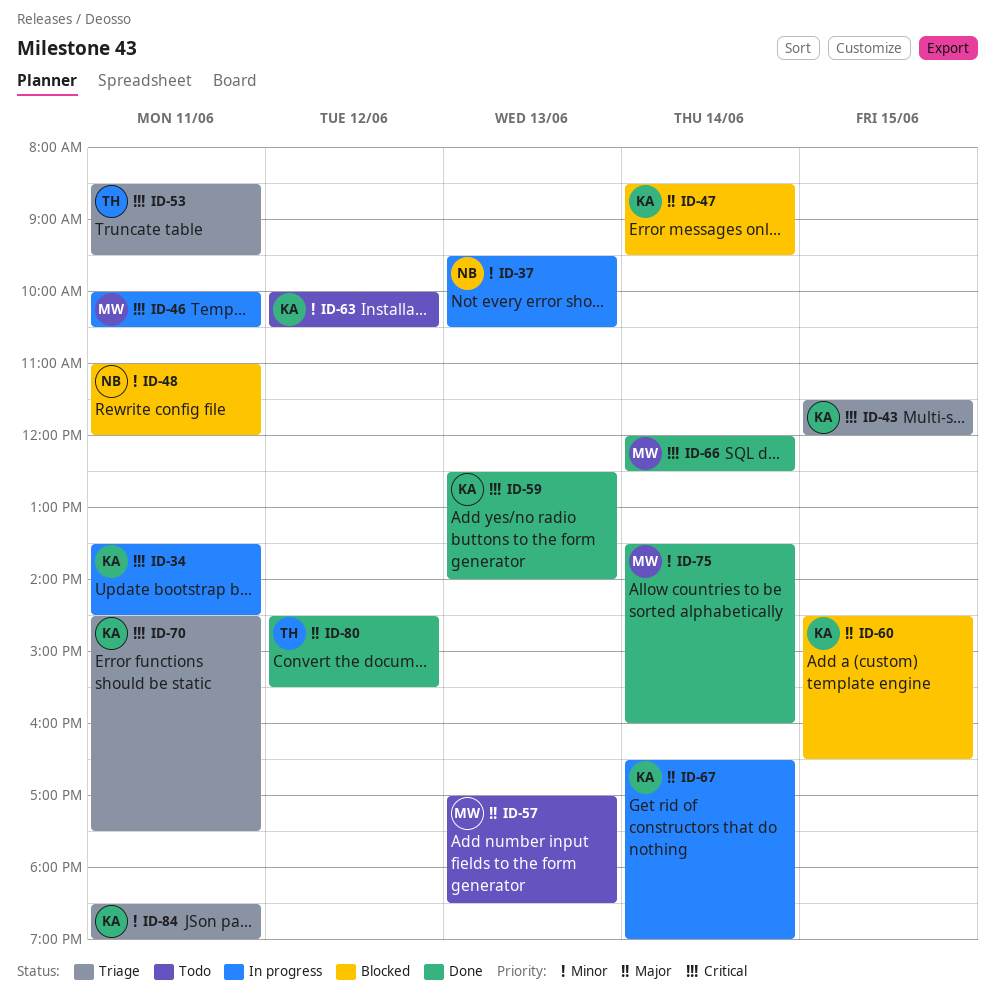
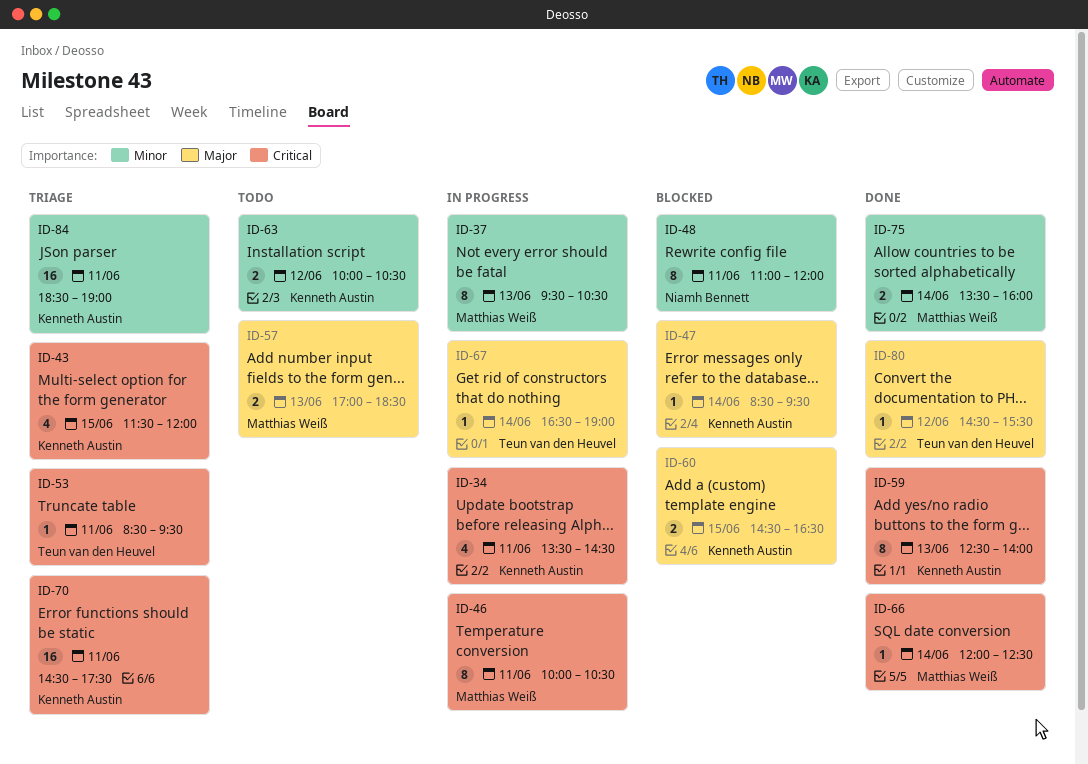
ID-37, owner: Niamh Bennett -> Matthias Weiß
ID-67, owner: Kenneth Austin -> Teun van den Heuvel

